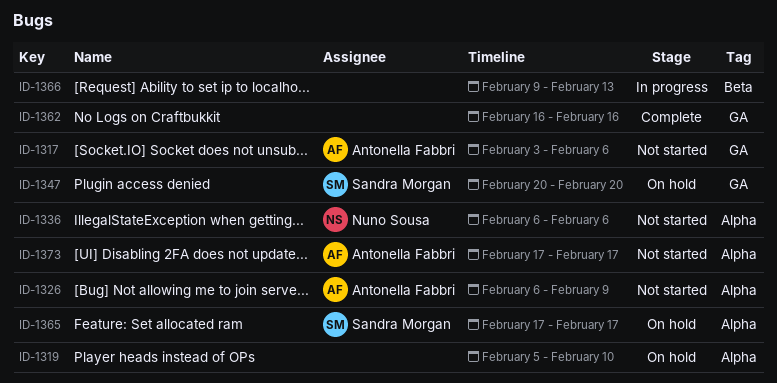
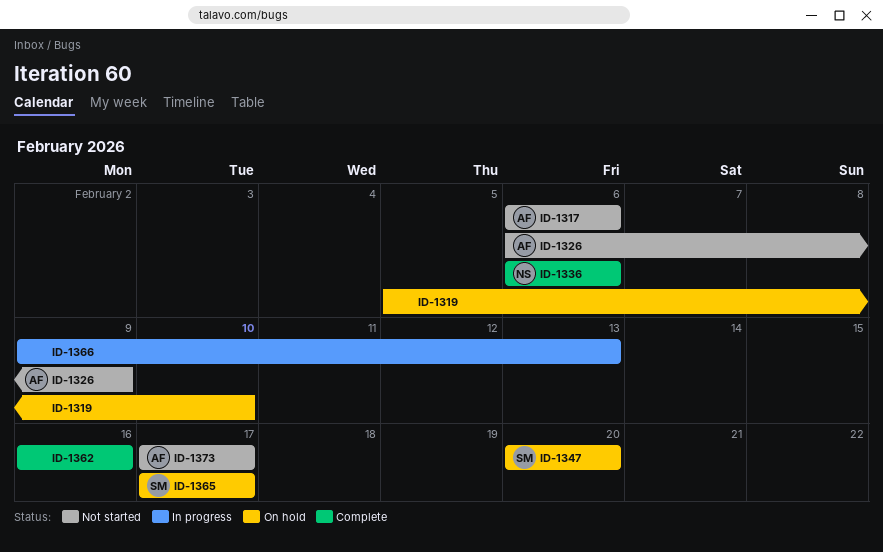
ID-1317, start: Feb 3 -> Feb 6
ID-1336, status: Not started -> Complete

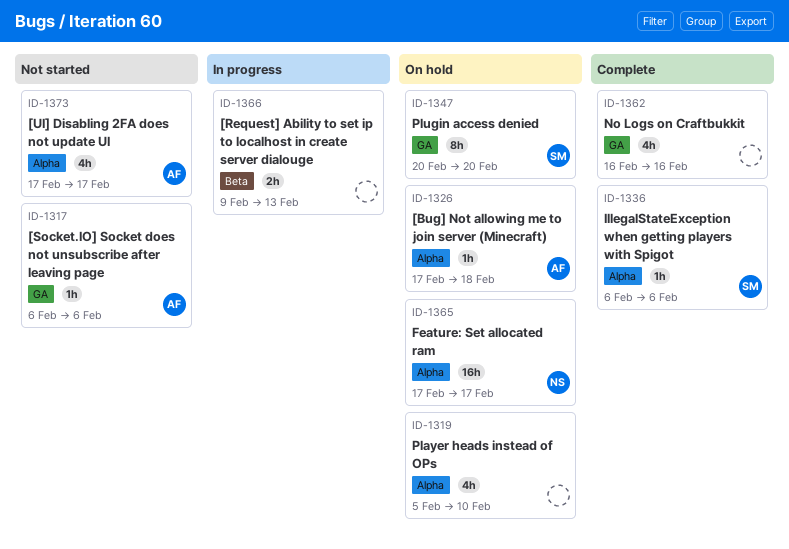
ID-1326, status: Not started -> On hold
ID-1326, start: Feb 6 -> Feb 17
ID-1326, due: Feb 9 -> Feb 18
ID-1336, owner: NS -> SM
ID-1365, owner: SM -> NS

